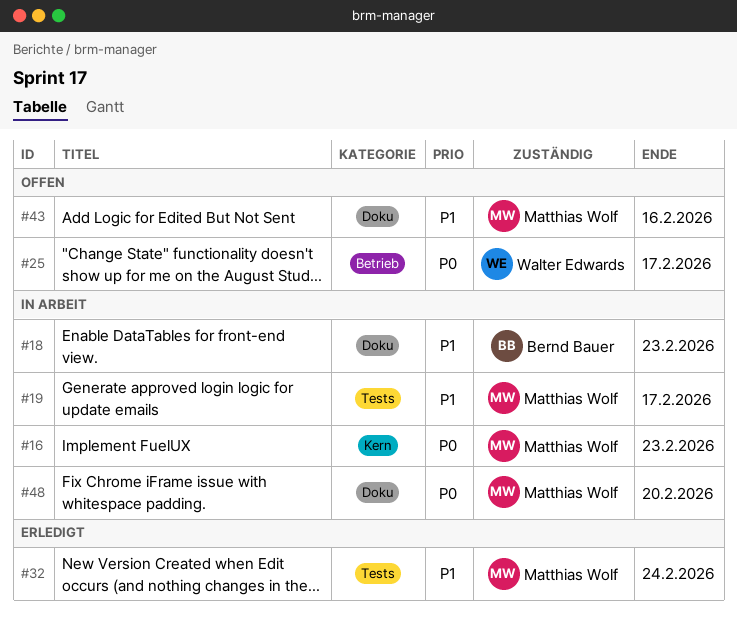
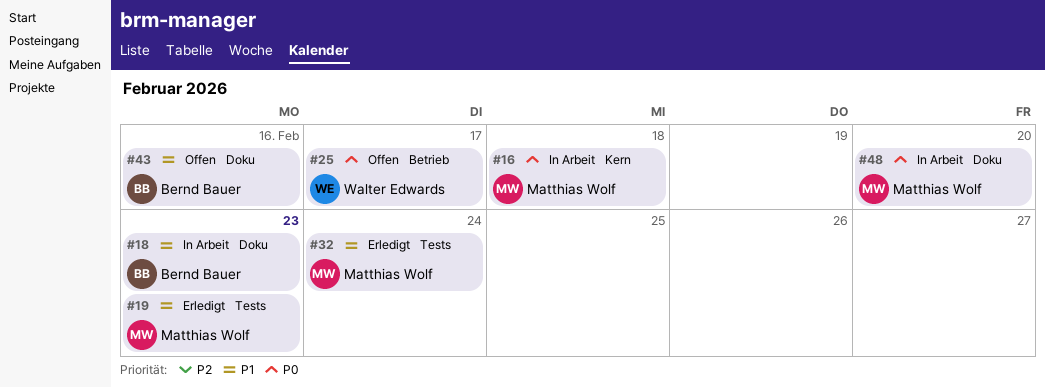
#16, due: Feb 23 -> Feb 18
#19, status: In Arbeit -> Erledigt
#19, due: Feb 17 -> Feb 23
#43, owner: Matthias Wolf -> Bernd Bauer

